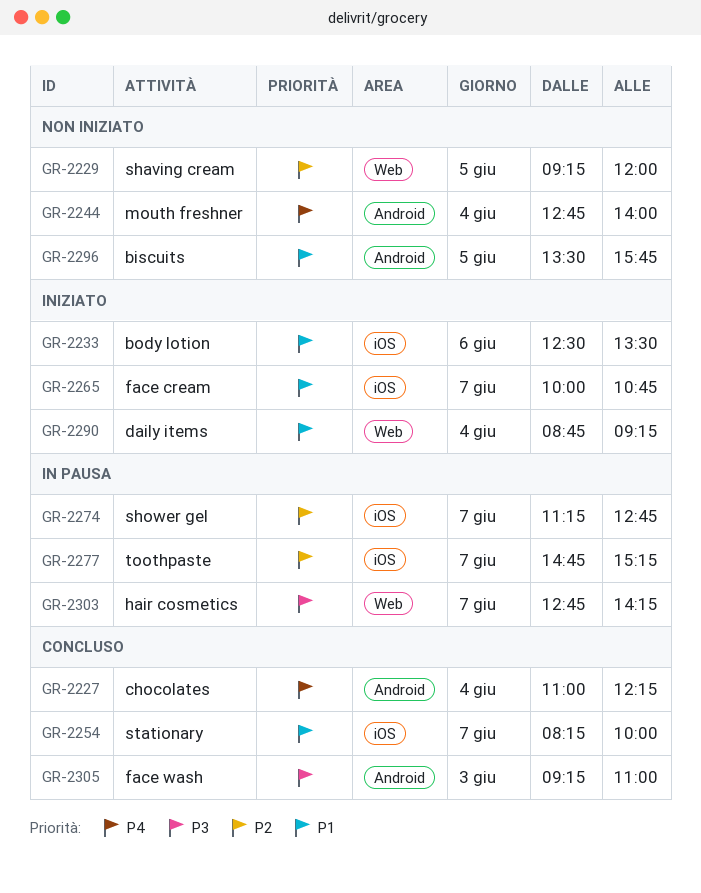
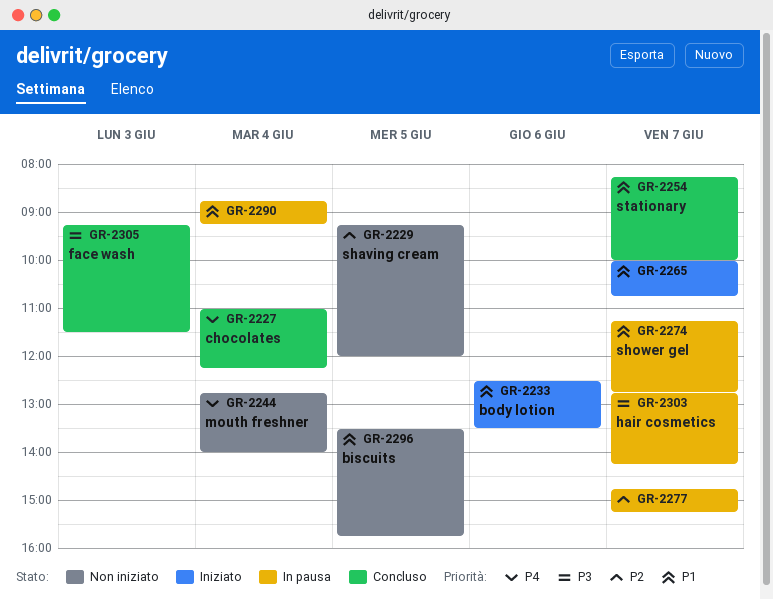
GR-2274, priority: P2 -> P1
GR-2290, status: Iniziato -> In pausa
GR-2305, ends: 11:00 -> 11:30

